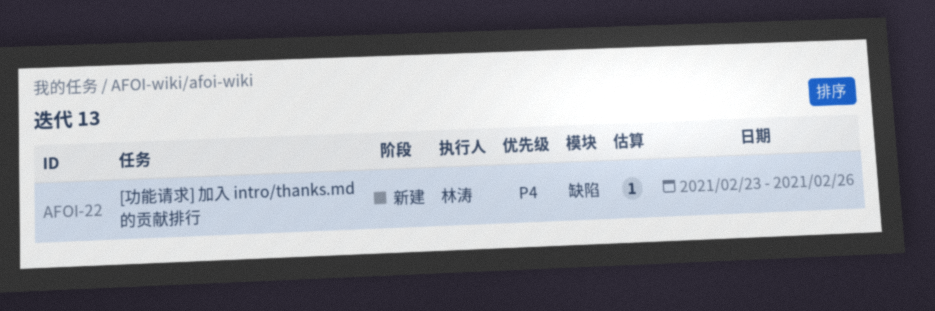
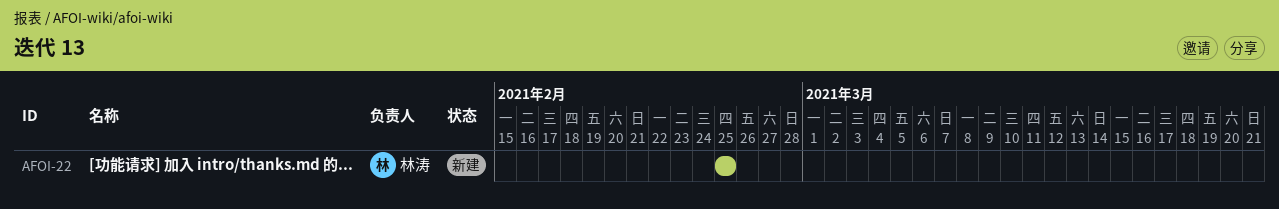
AFOI-22, start: Feb 23 -> Feb 25
AFOI-22, due: Feb 26 -> Feb 25

